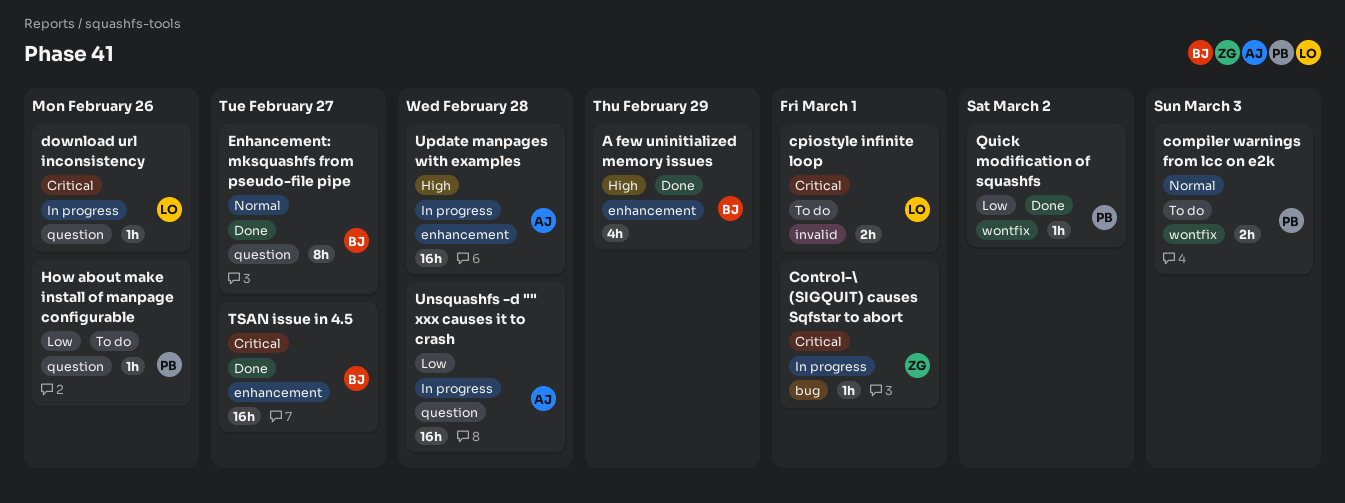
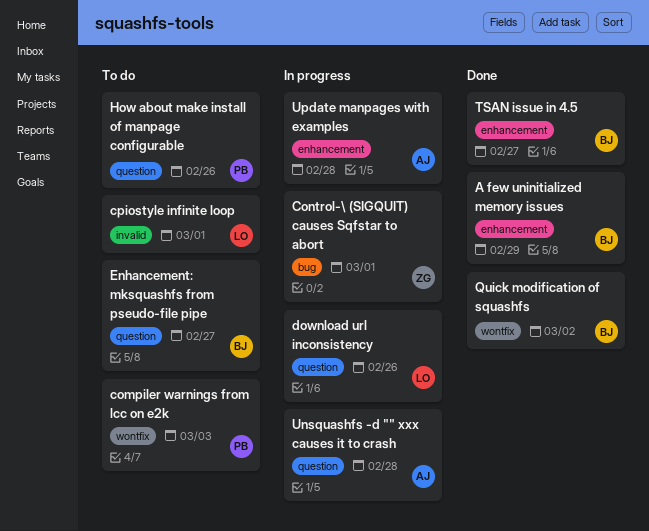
Enhancement: mksquashfs from pseudo-file pipe, status: Done -> To do
Quick modification of squashfs, owner: PB -> BJ

